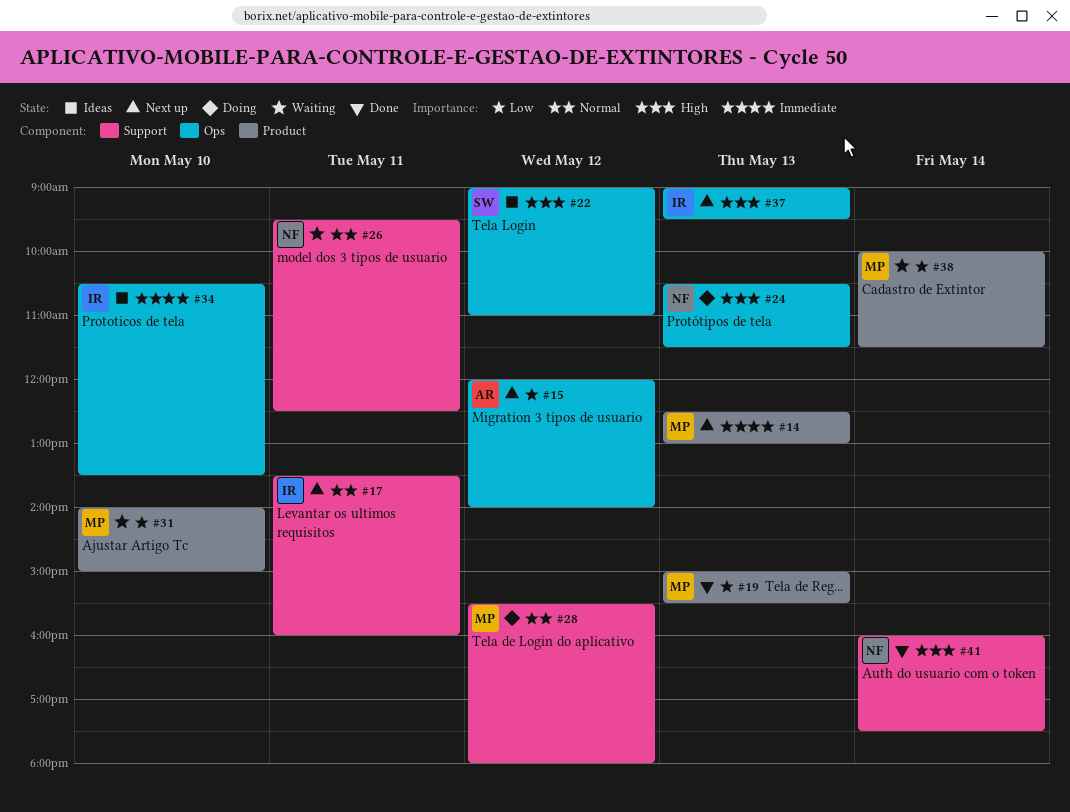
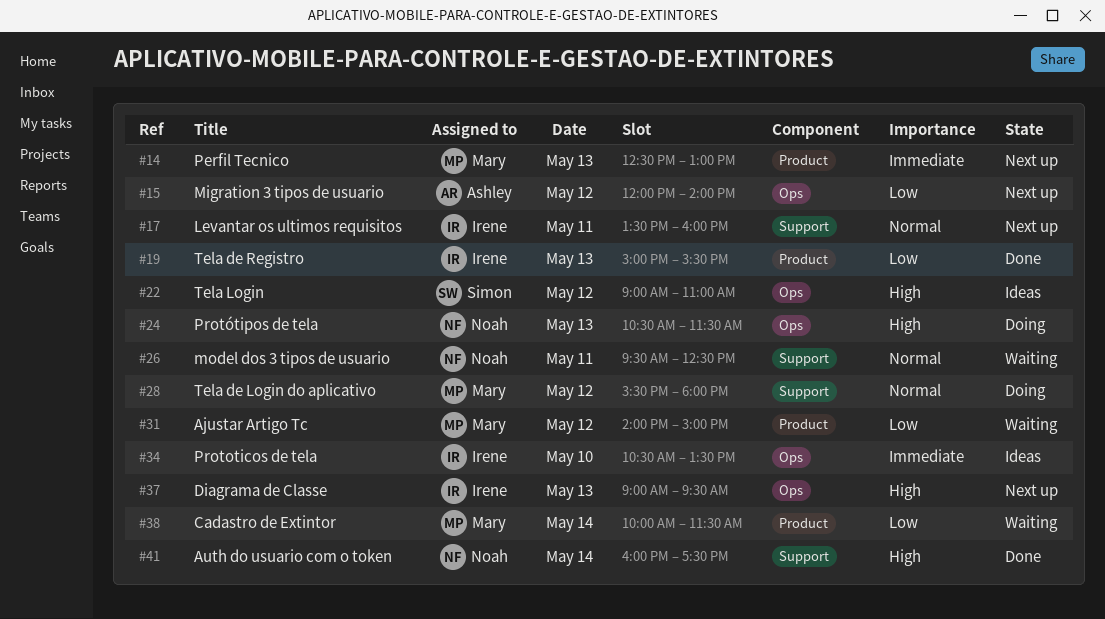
#19, owner: Mary -> Irene
#31, day: May 10 -> May 12

